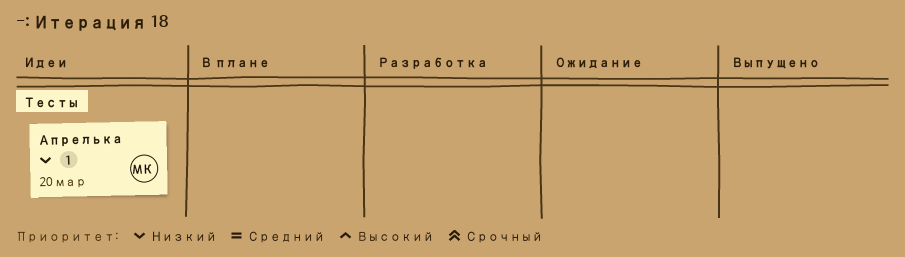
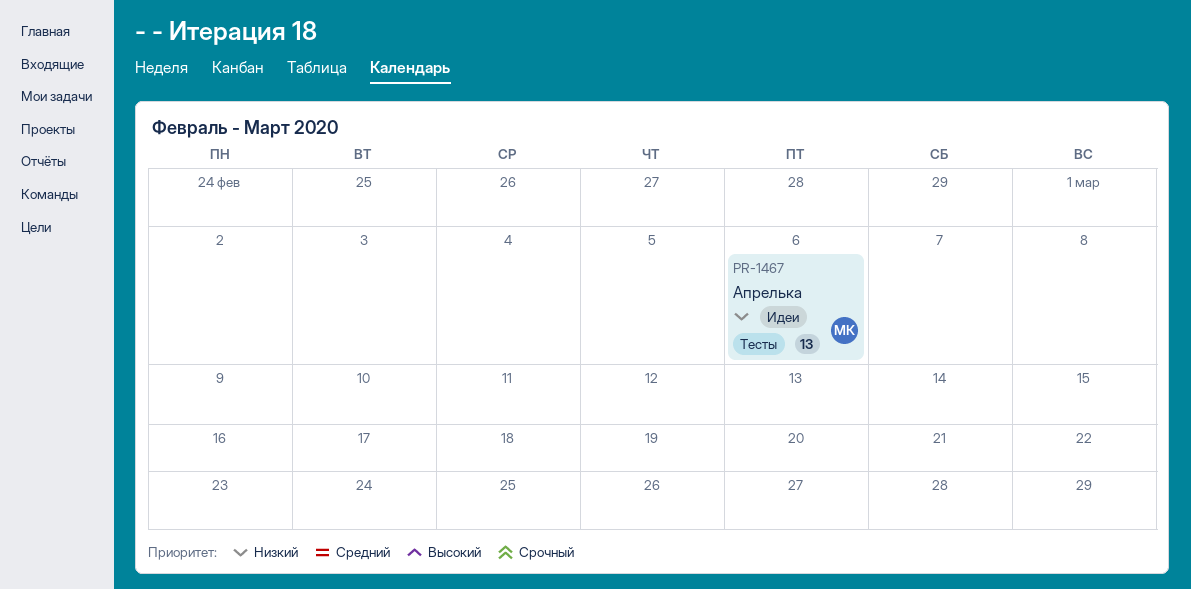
Апрелька, estimate: 1 -> 13
Апрелька, due: Mar 20 -> Mar 6

